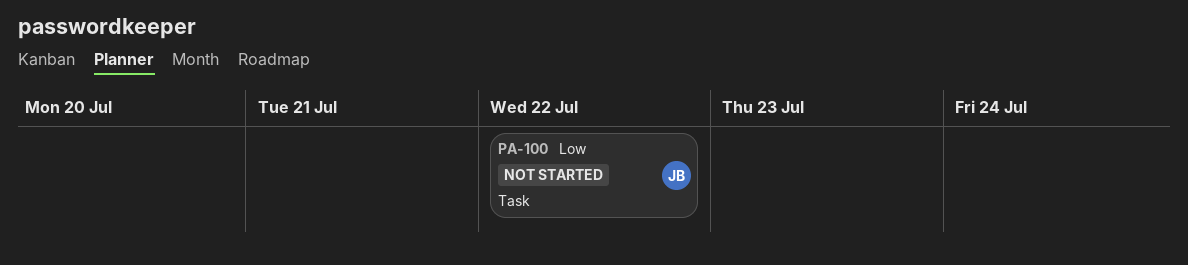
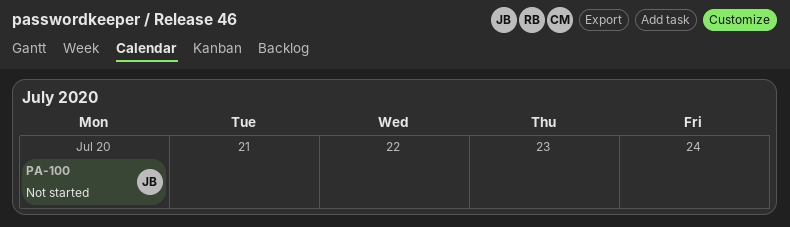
PA-100, due: Jul 22 -> Jul 20

